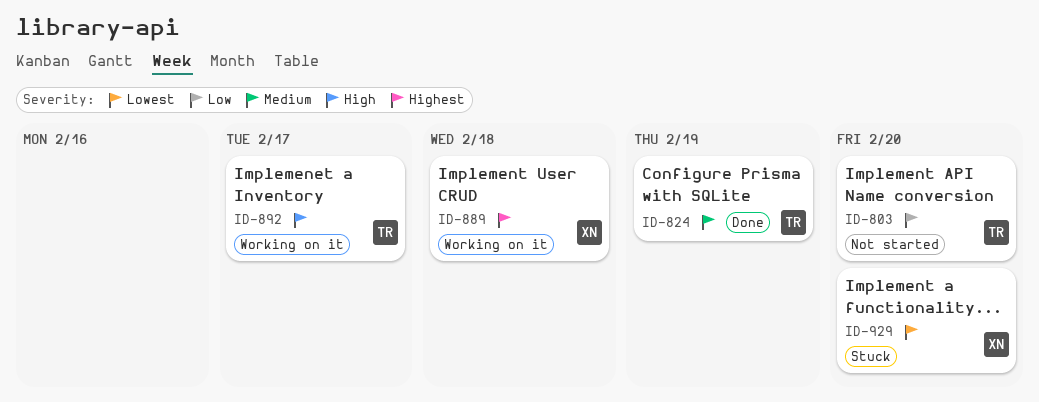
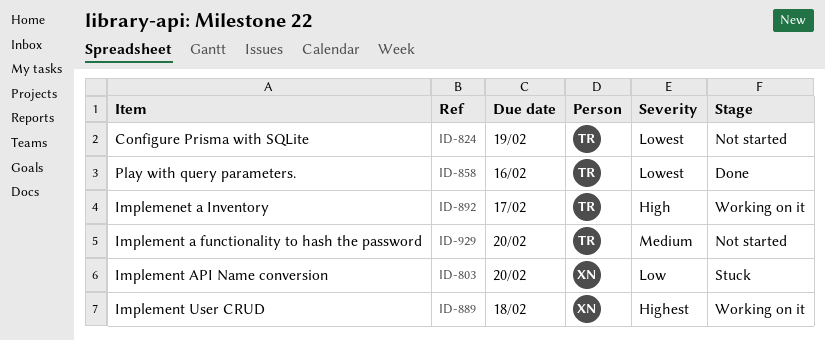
ID-803, status: Not started -> Stuck
ID-803, owner: TR -> XN
ID-824, status: Done -> Not started
ID-824, priority: Medium -> Lowest
ID-858: none -> present
ID-929, status: Stuck -> Not started
ID-929, owner: XN -> TR
ID-929, priority: Lowest -> Medium

